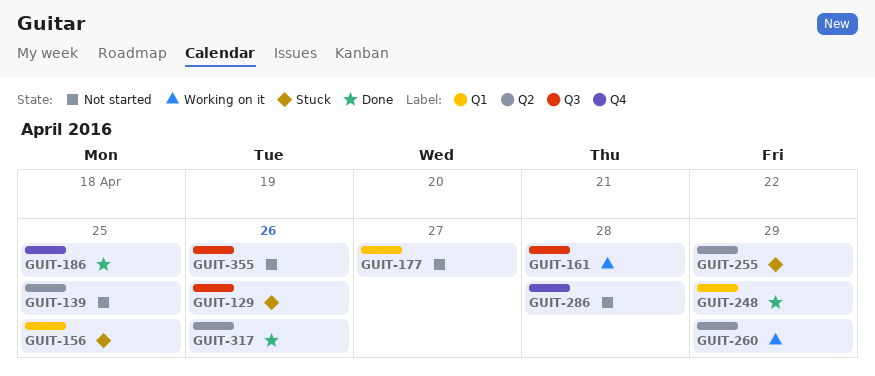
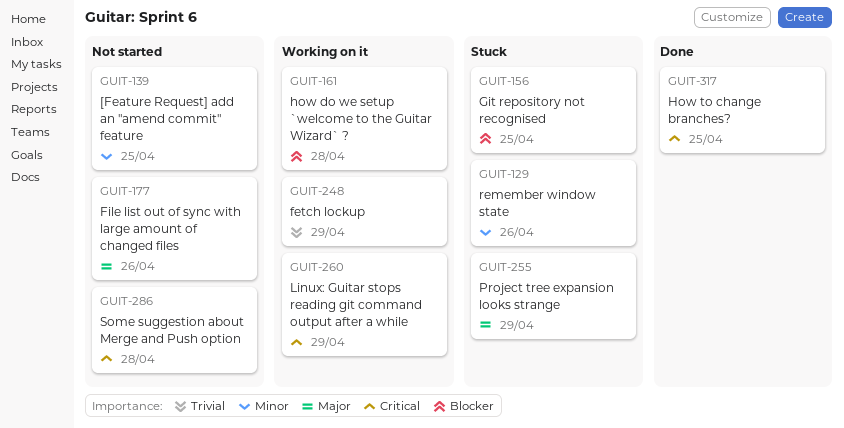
GUIT-177, due: Apr 27 -> Apr 26
GUIT-186: present -> none
GUIT-248, status: Done -> Working on it
GUIT-317, due: Apr 26 -> Apr 25
GUIT-355: present -> none

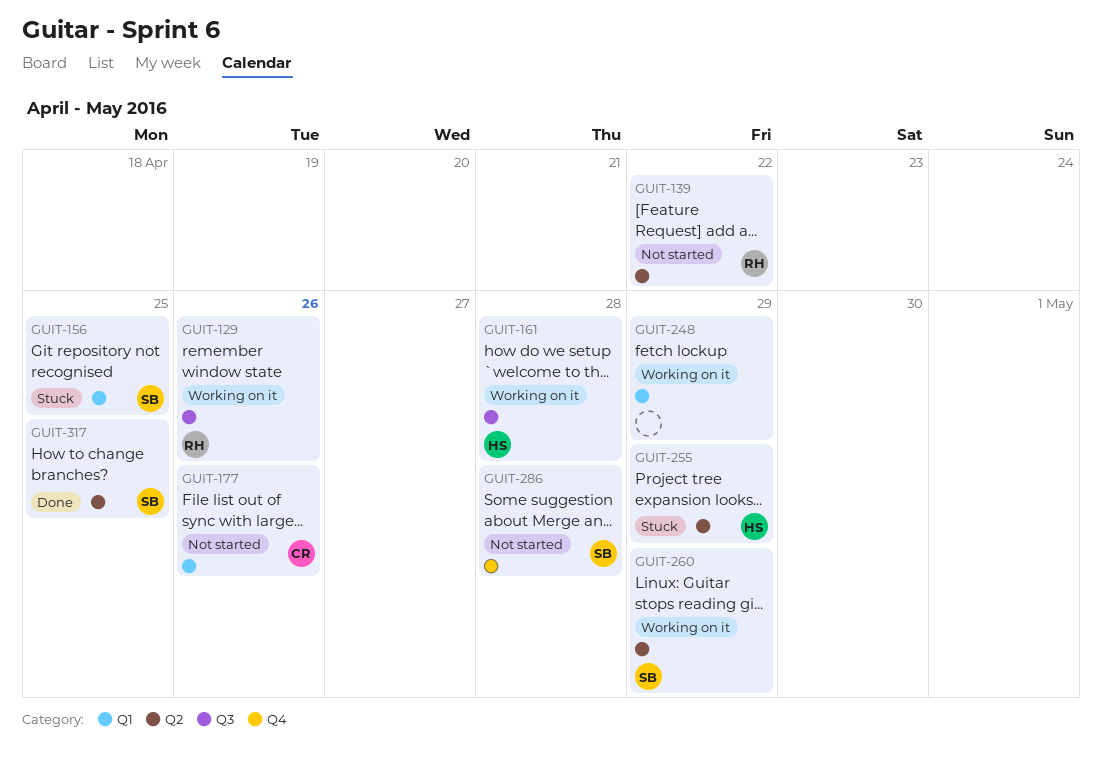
GUIT-129, status: Stuck -> Working on it
GUIT-139, due: Apr 25 -> Apr 22

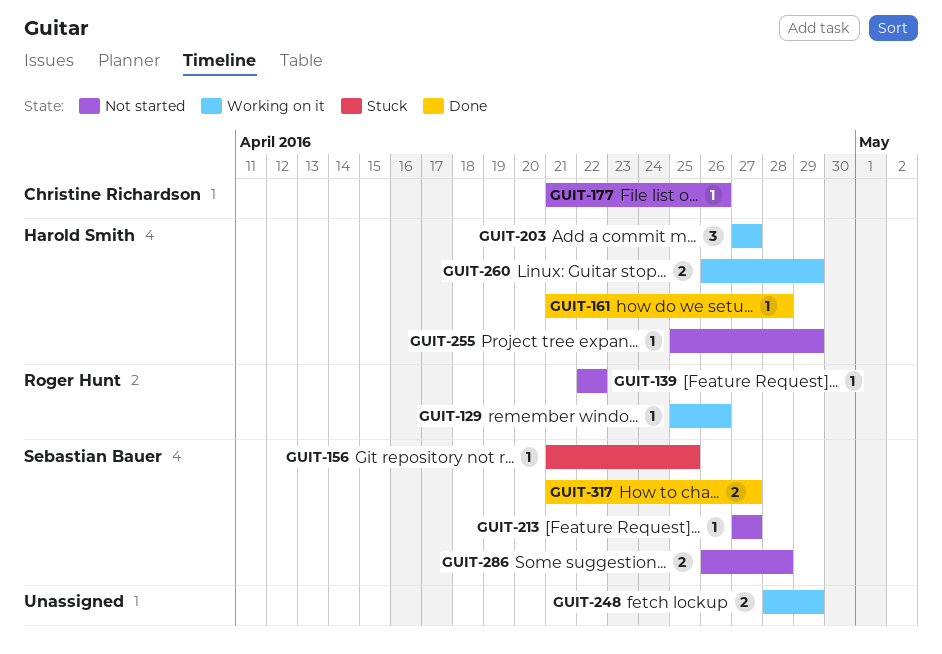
GUIT-161, status: Working on it -> Done
GUIT-203: none -> present
GUIT-213: none -> present
GUIT-255, status: Stuck -> Not started
GUIT-260, owner: Sebastian Bauer -> Harold Smith
GUIT-317, due: Apr 25 -> Apr 27

